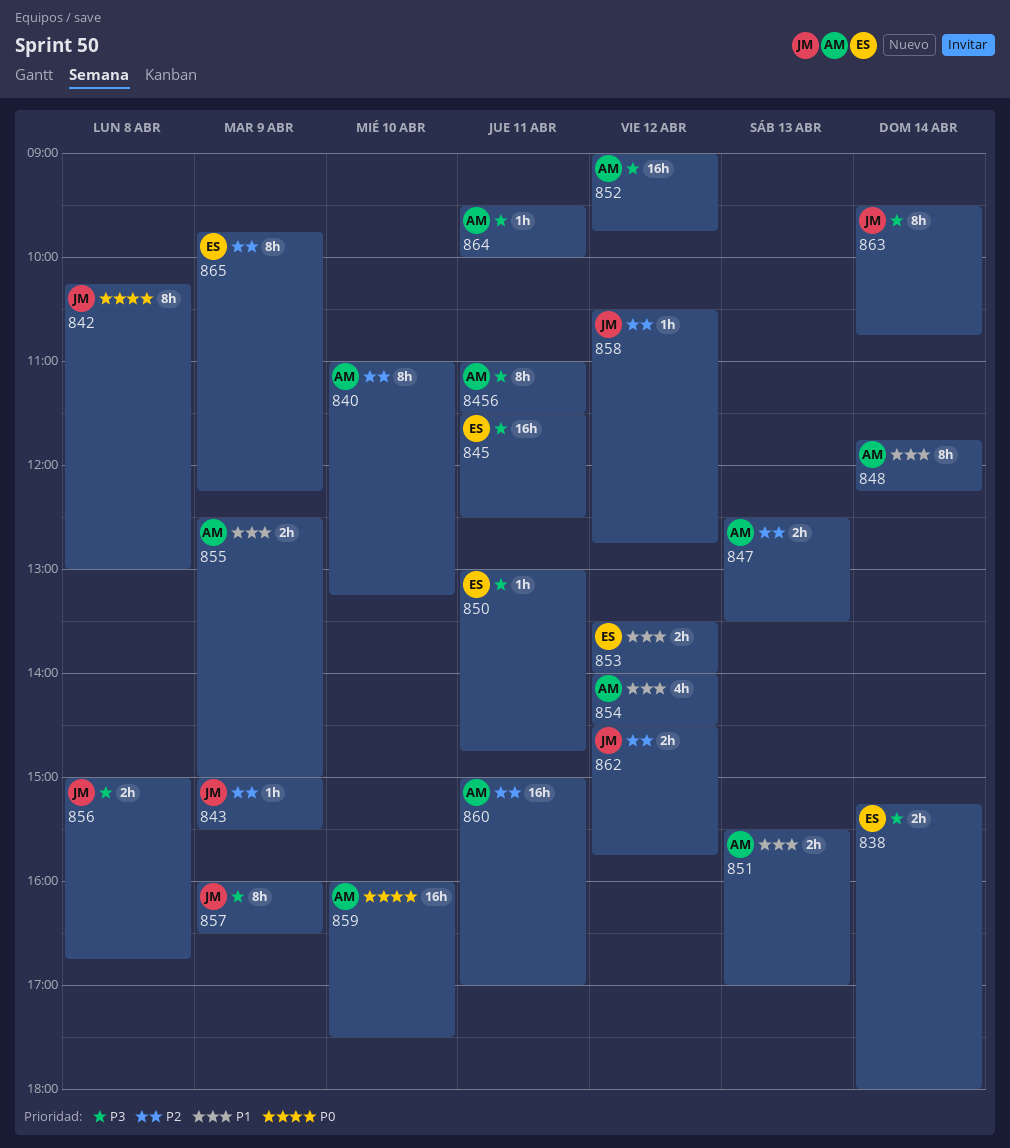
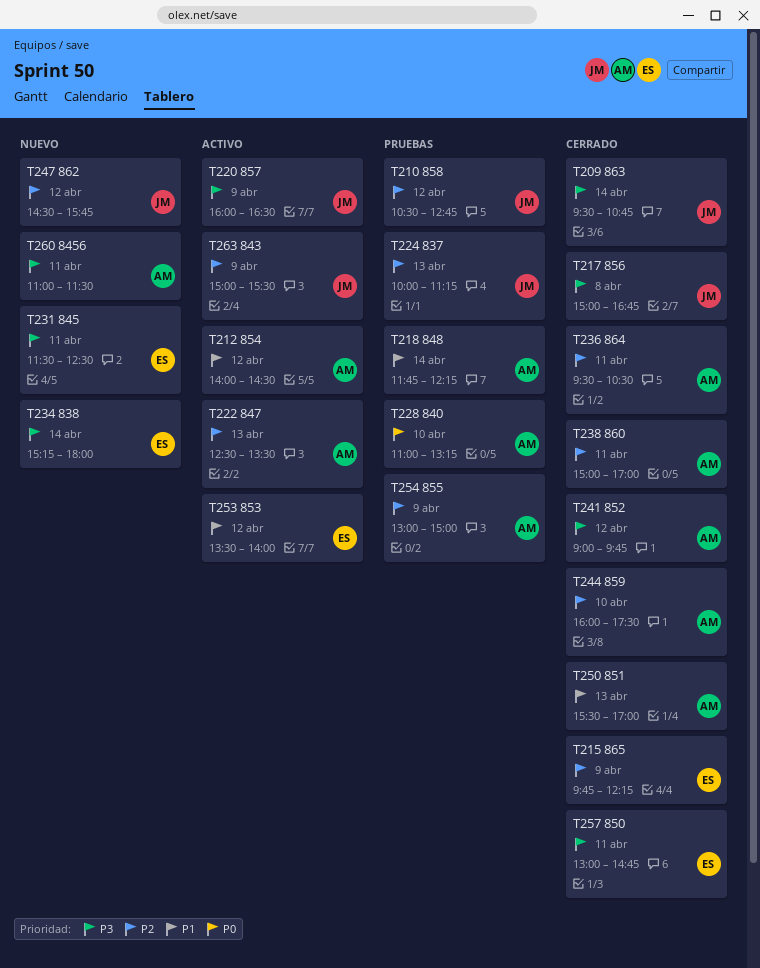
837: none -> present
840, priority: P2 -> P0
842: present -> none
855, priority: P1 -> P2
855, begins: 12:30 -> 13:00
859, priority: P0 -> P2
864, priority: P3 -> P2
864, ends: 10:00 -> 10:30

